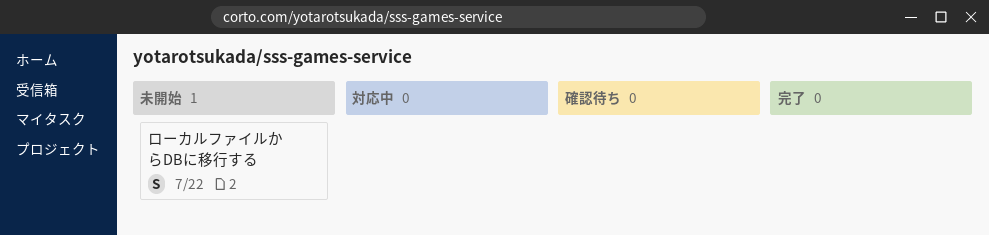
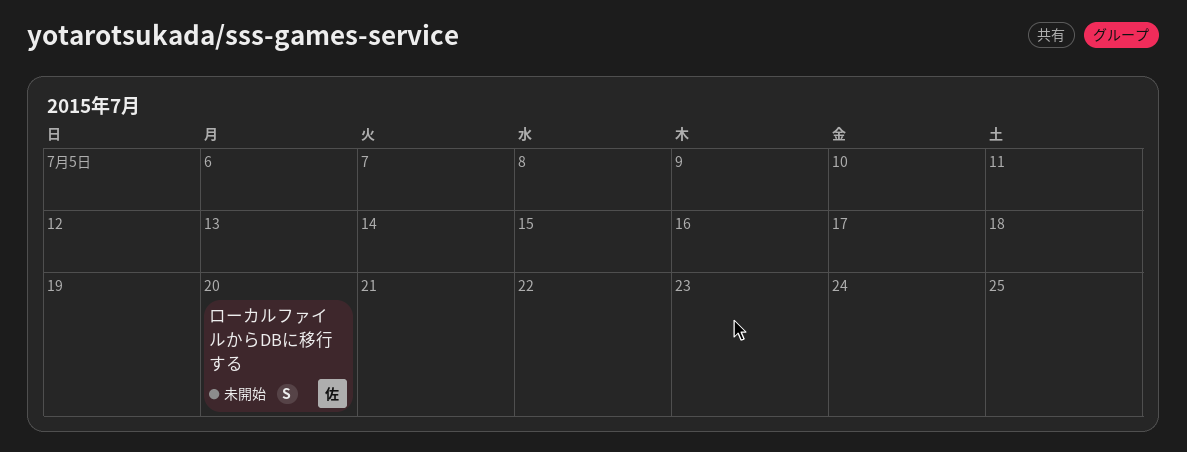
ローカルファイルからDBに移行する, due: Jul 22 -> Jul 20

